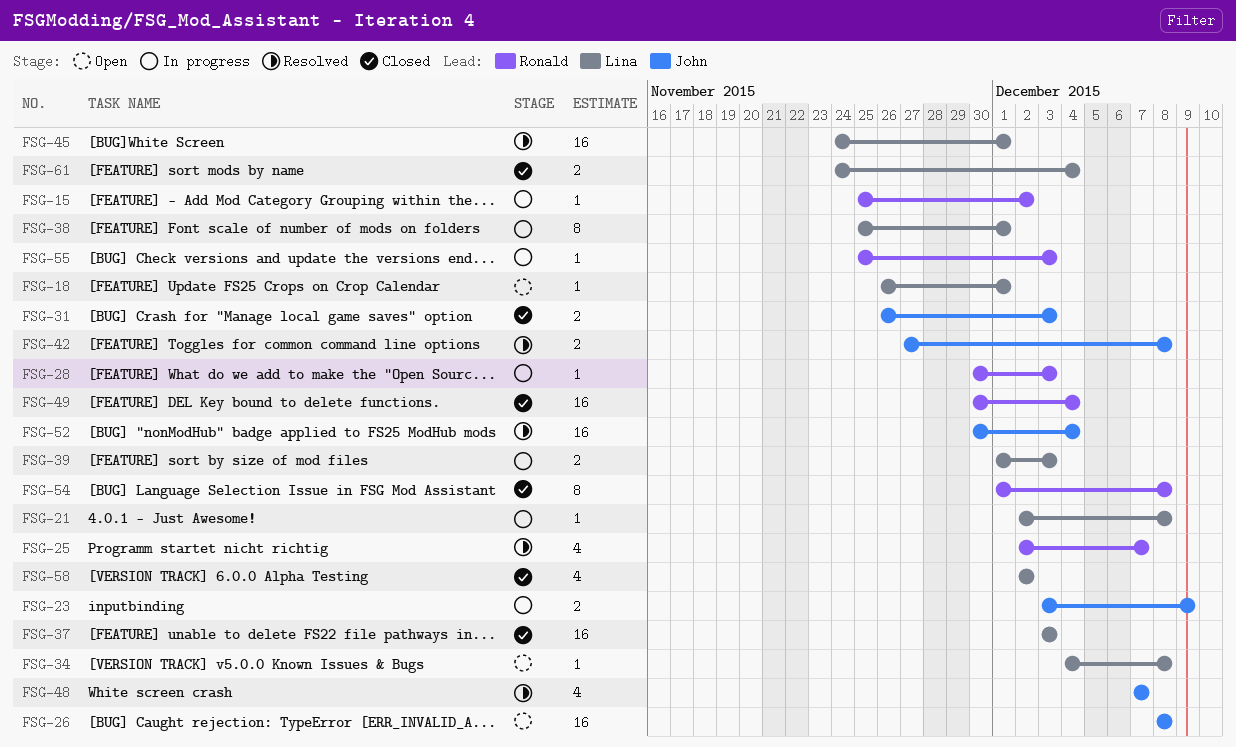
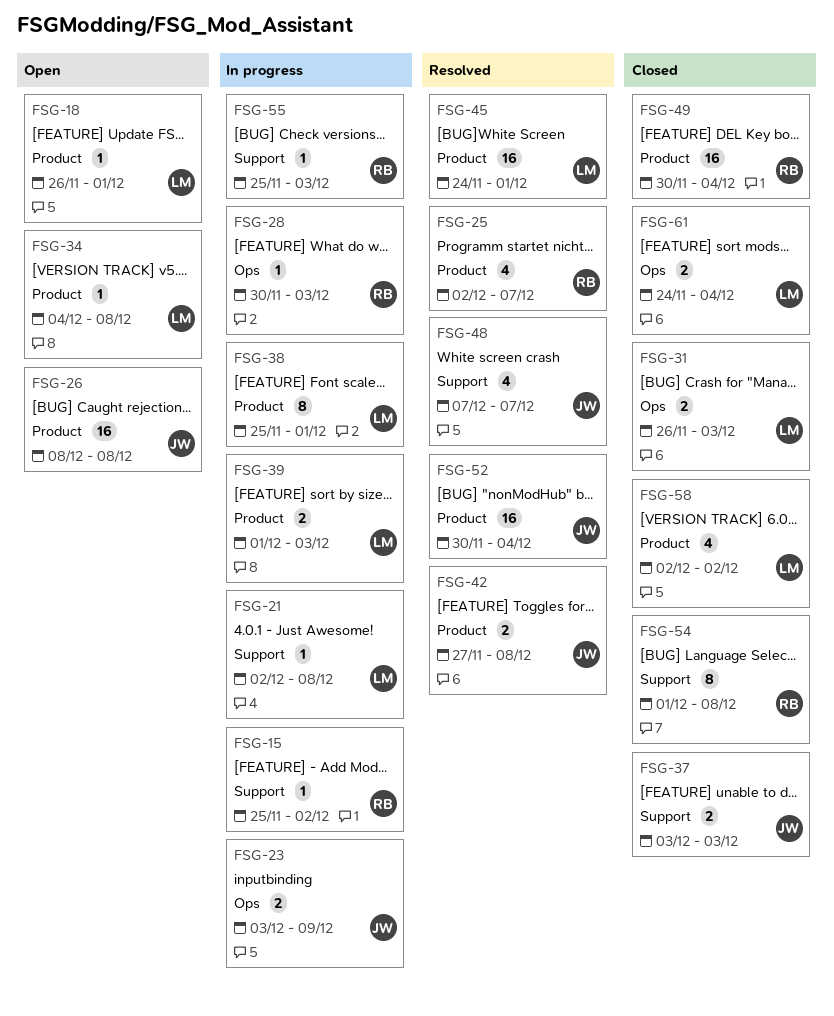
FSG-31, owner: John -> Lina
FSG-37, owner: Lina -> John
FSG-37, estimate: 16 -> 2

